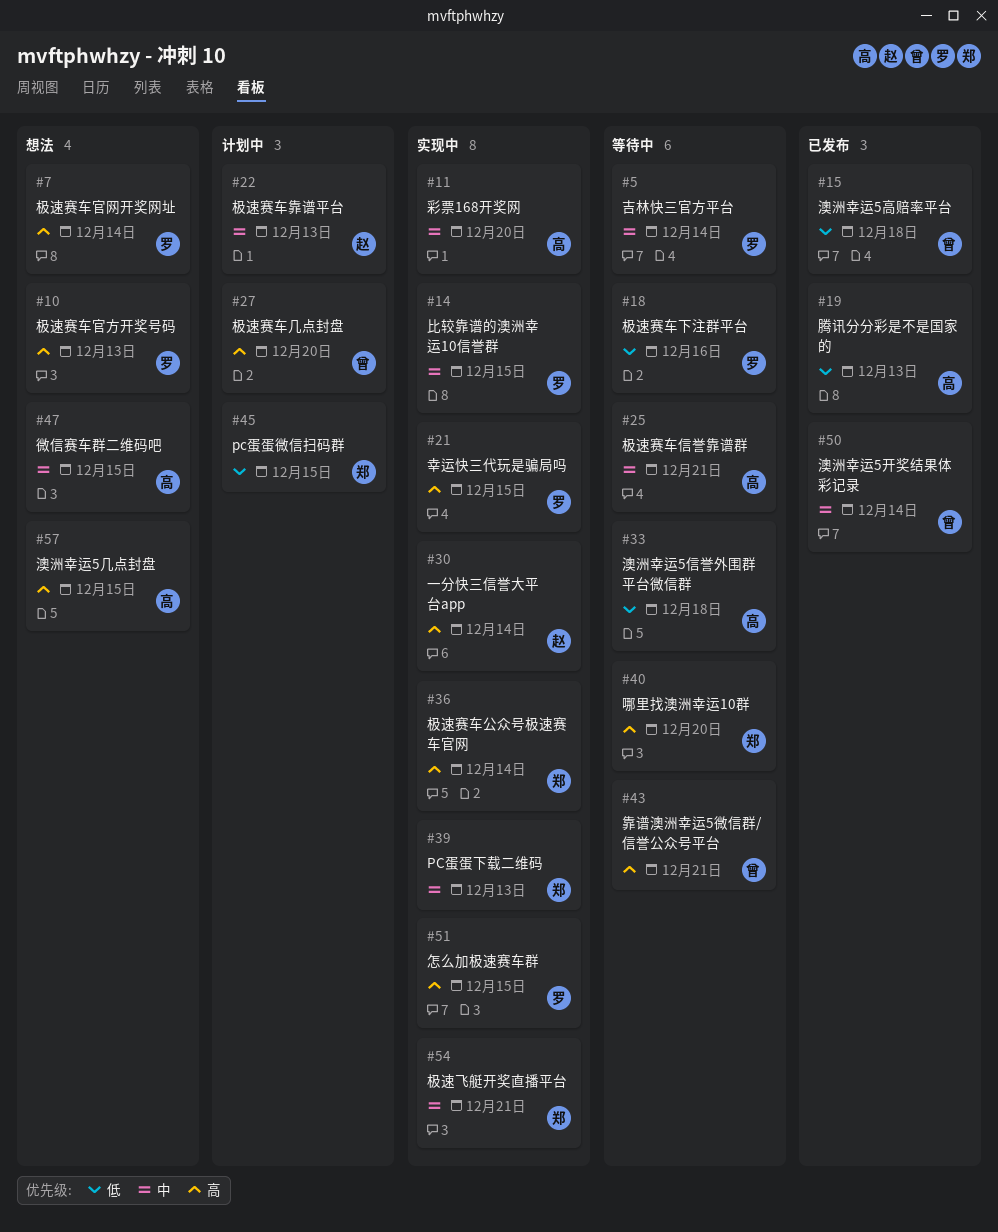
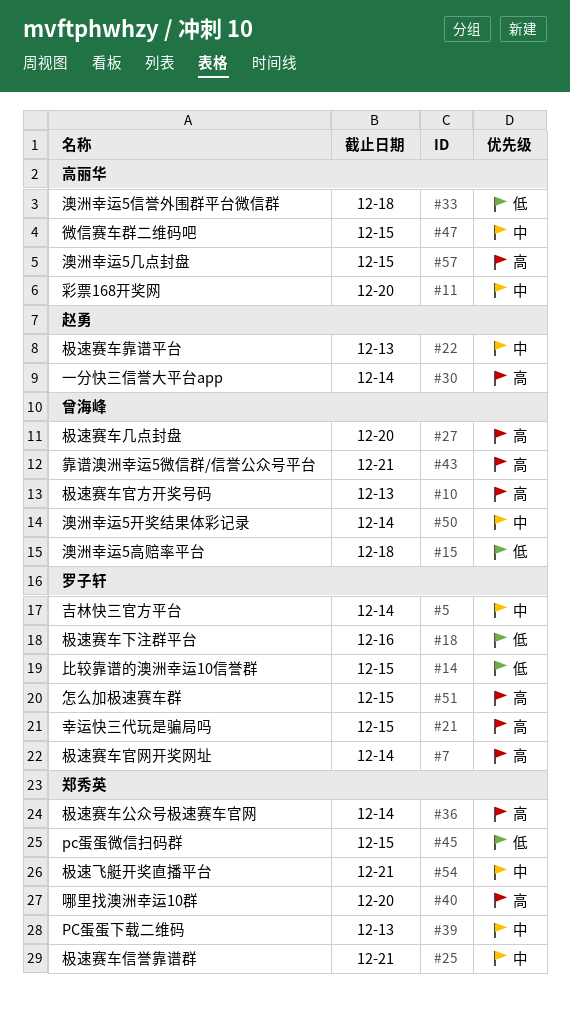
#10, owner: 罗子轩 -> 曾海峰
#14, priority: 中 -> 低
#19: present -> none
#25, owner: 高丽华 -> 郑秀英

